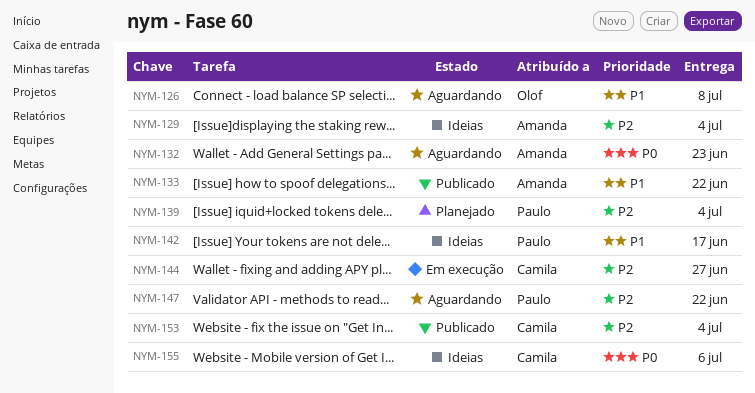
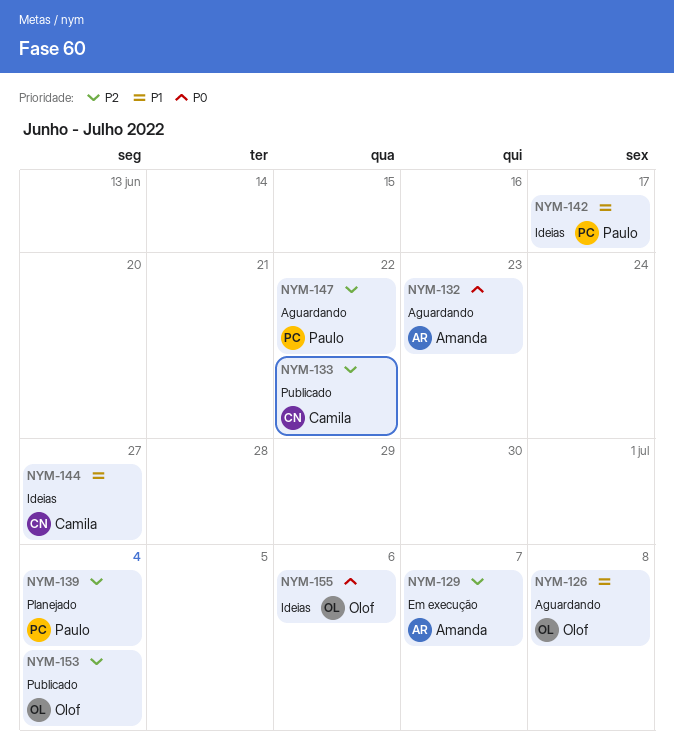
NYM-129, status: Ideias -> Em execução
NYM-129, due: Jul 4 -> Jul 7
NYM-133, owner: Amanda -> Camila
NYM-133, priority: P1 -> P2
NYM-144, status: Em execução -> Ideias
NYM-144, priority: P2 -> P1
NYM-153, owner: Camila -> Olof
NYM-155, owner: Camila -> Olof

